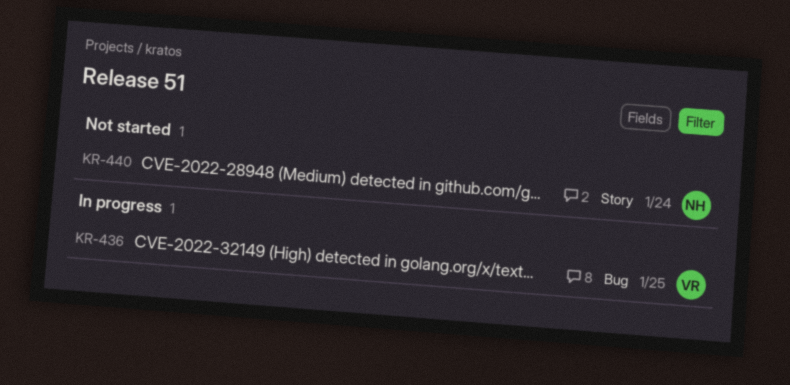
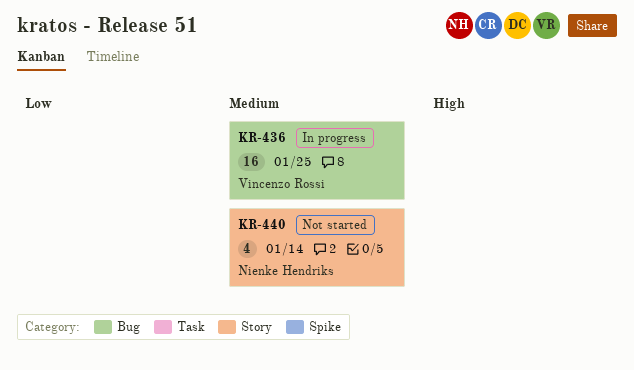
KR-440, due: Jan 24 -> Jan 14

